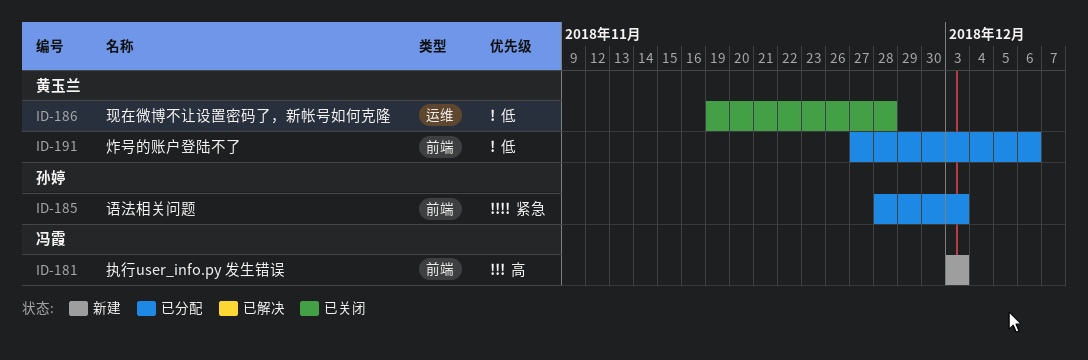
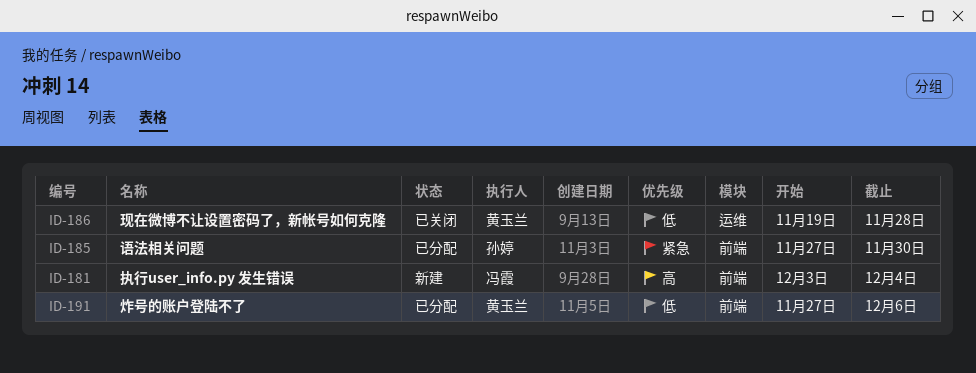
ID-181, due: Dec 3 -> Dec 4
ID-185, start: Nov 28 -> Nov 27
ID-185, due: Dec 3 -> Nov 30

